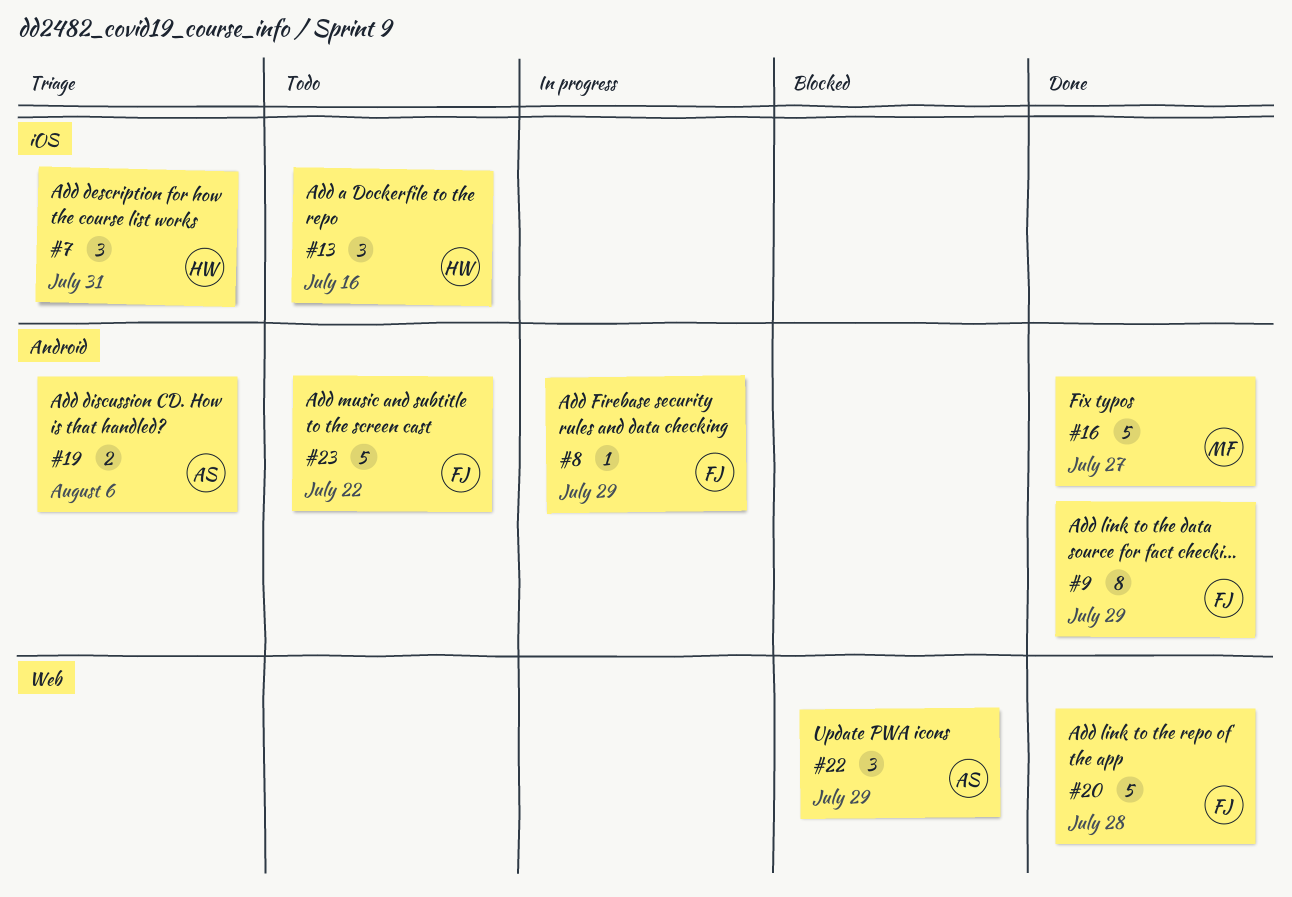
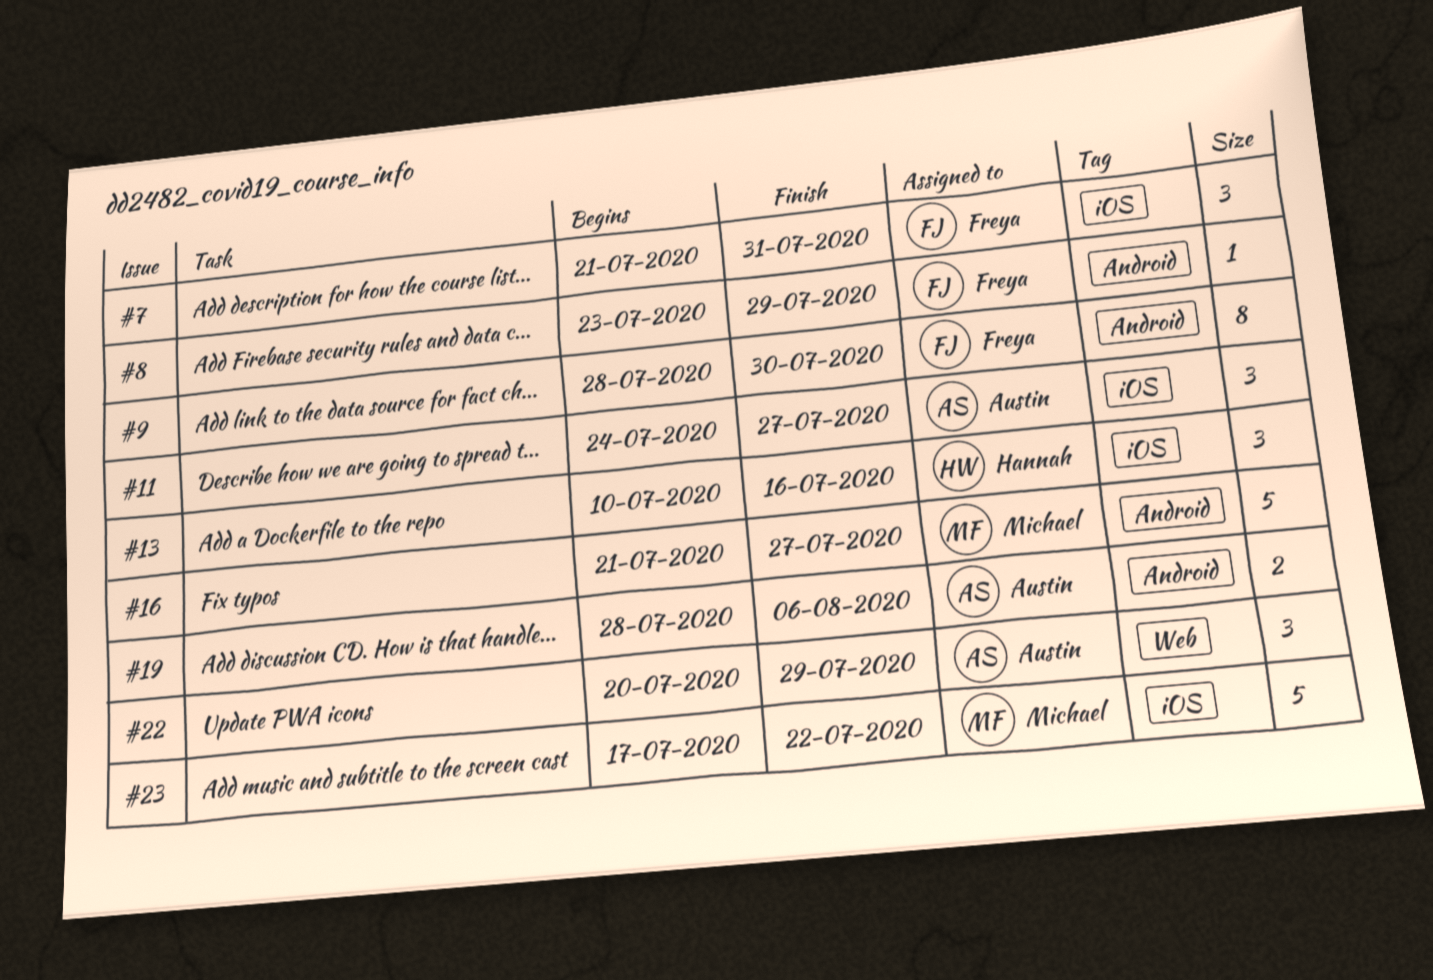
#7, owner: Hannah -> Freya
#9, due: Jul 29 -> Jul 30
#11: none -> present
#20: present -> none
#23, owner: Freya -> Michael
#23, label: Android -> iOS

